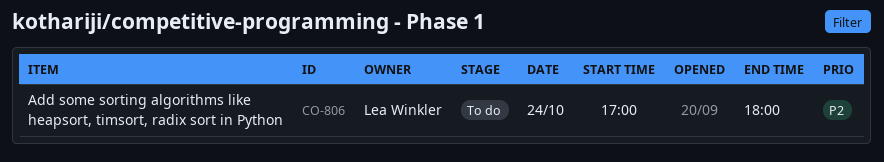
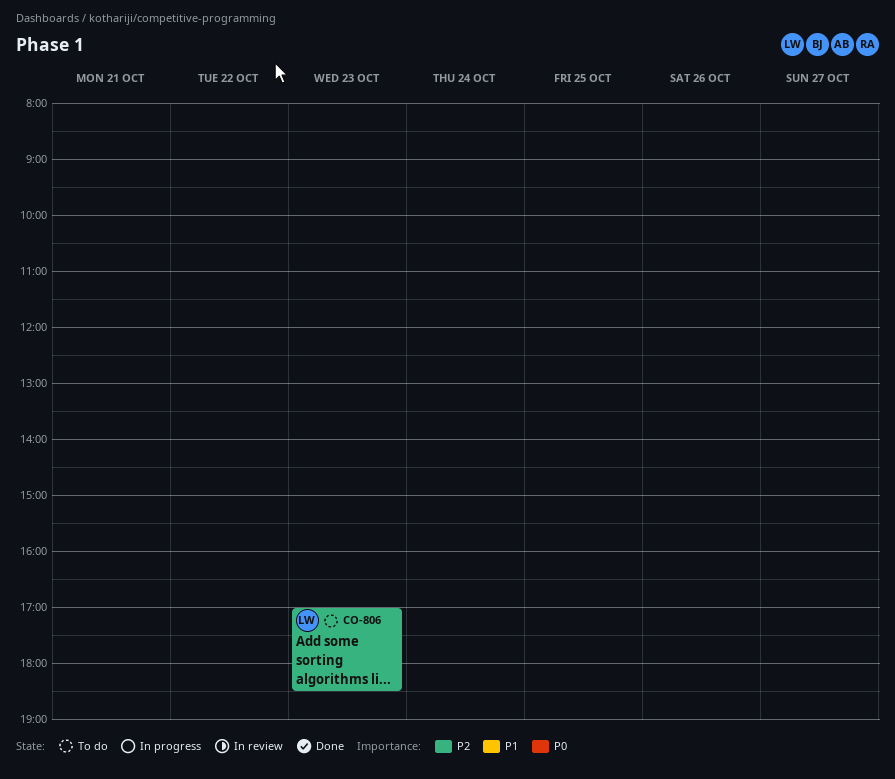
CO-806, day: Oct 24 -> Oct 23
CO-806, ends: 18:00 -> 18:30

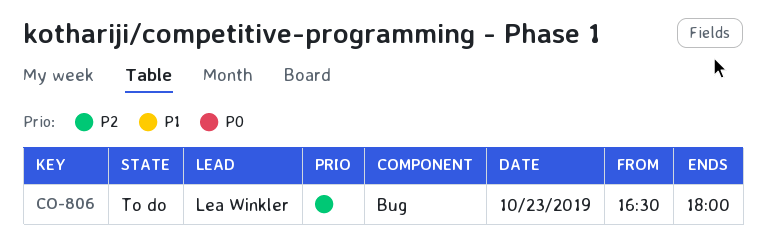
CO-806, begins: 17:00 -> 16:30
CO-806, ends: 18:30 -> 18:00

